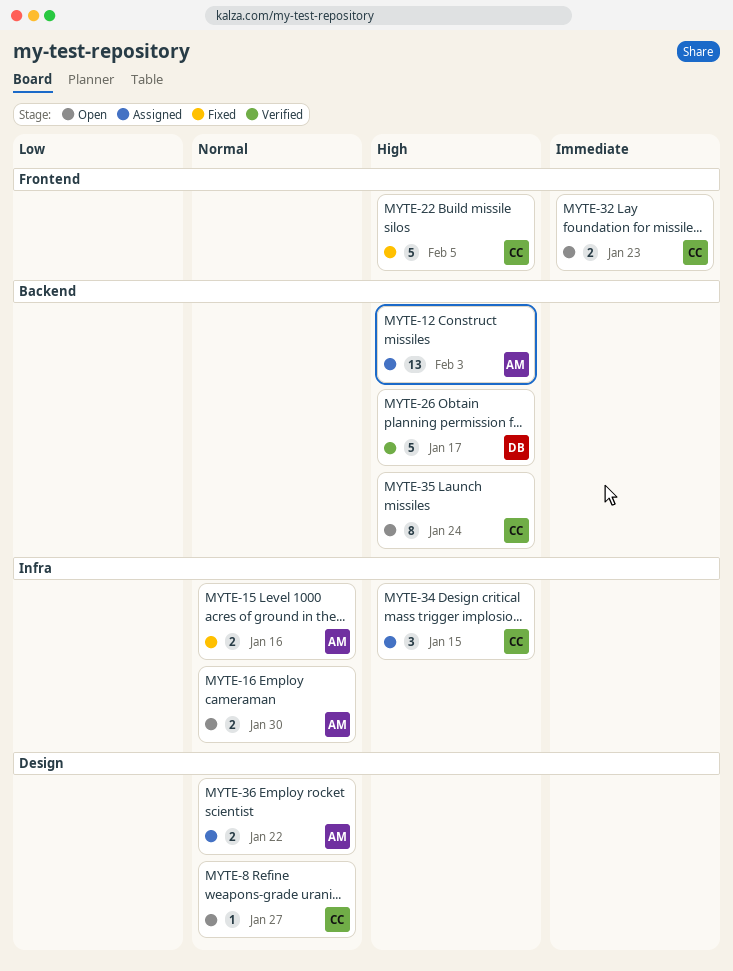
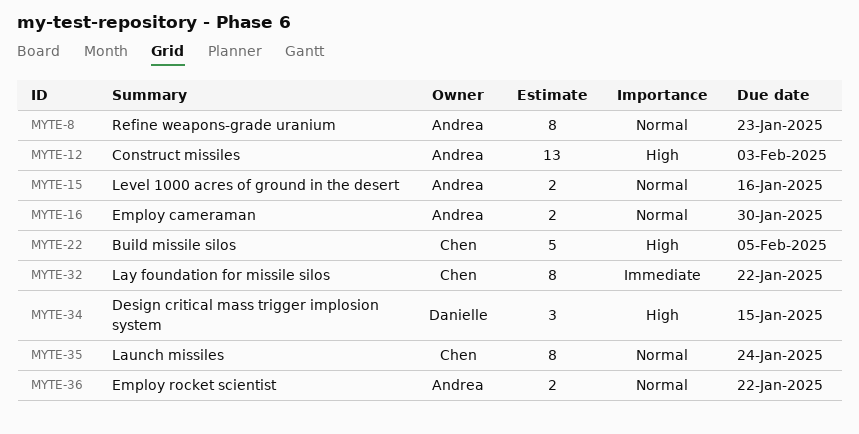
MYTE-8, owner: Chen -> Andrea
MYTE-8, estimate: 1 -> 8
MYTE-8, due: Jan 27 -> Jan 23
MYTE-26: present -> none
MYTE-32, estimate: 2 -> 8
MYTE-32, due: Jan 23 -> Jan 22
MYTE-34, owner: Chen -> Danielle
MYTE-35, priority: High -> Normal

